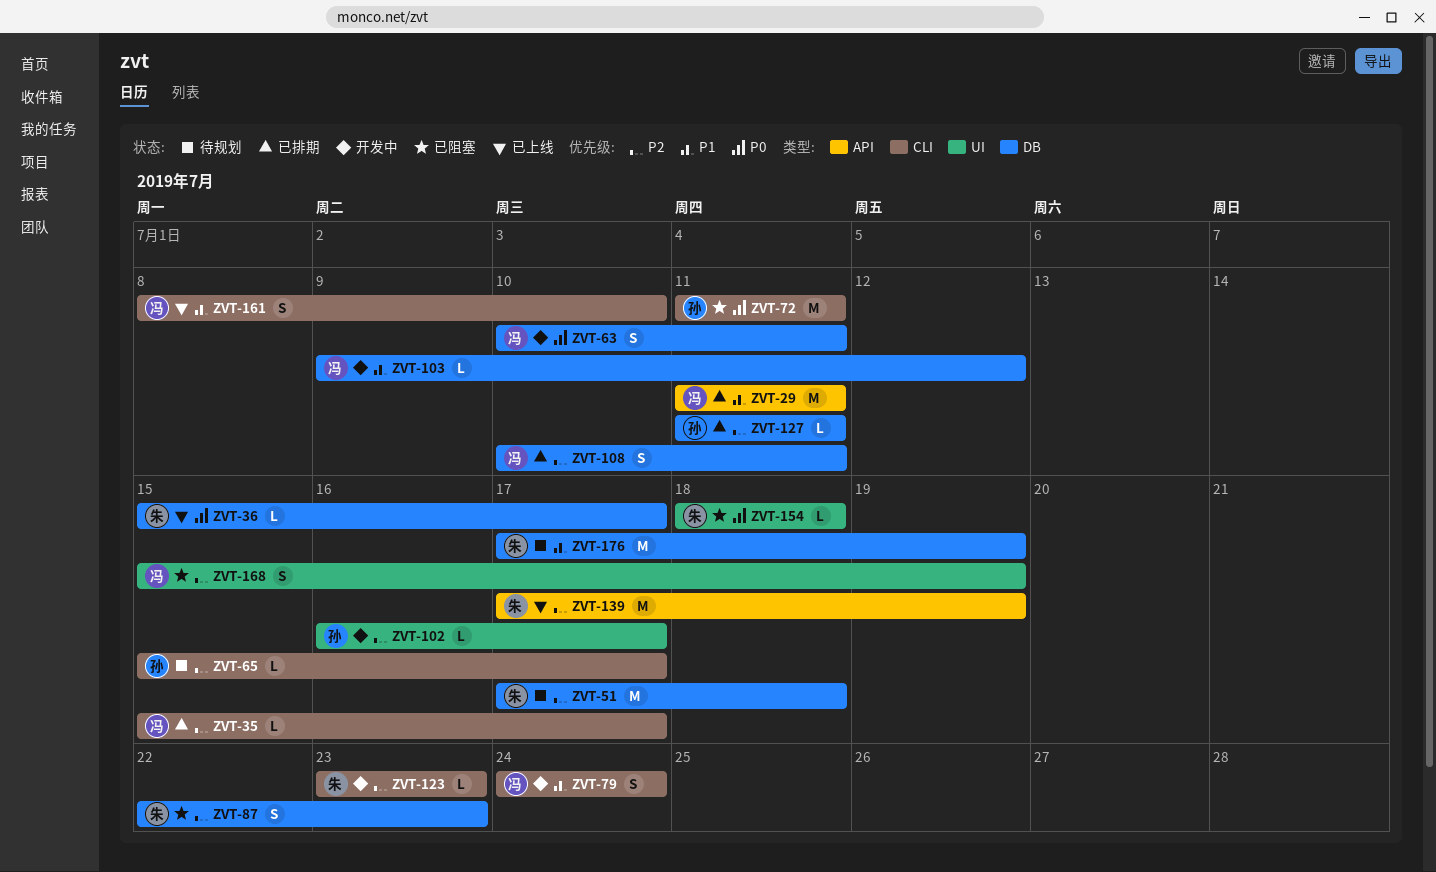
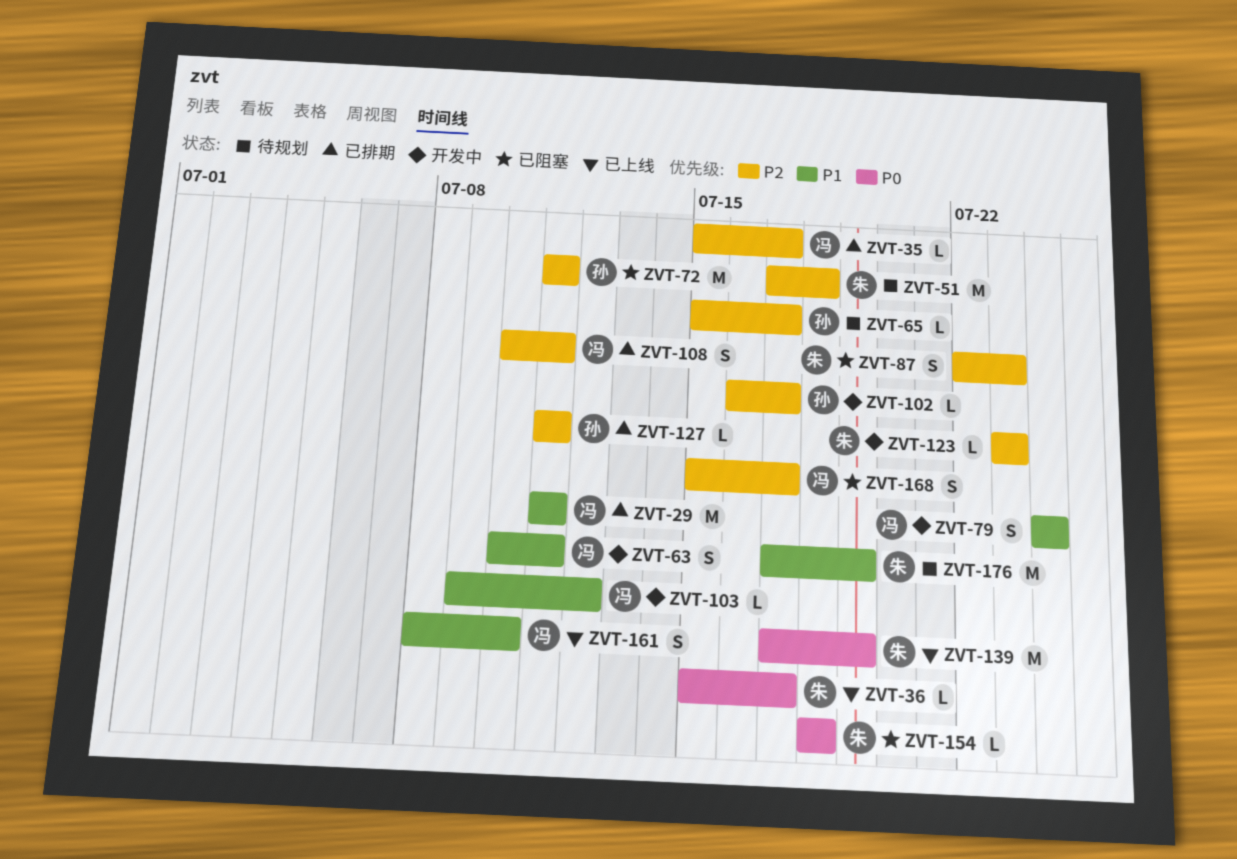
ZVT-63, priority: P0 -> P1
ZVT-72, priority: P0 -> P2
ZVT-139, priority: P2 -> P0
ZVT-168, due: Jul 19 -> Jul 17

